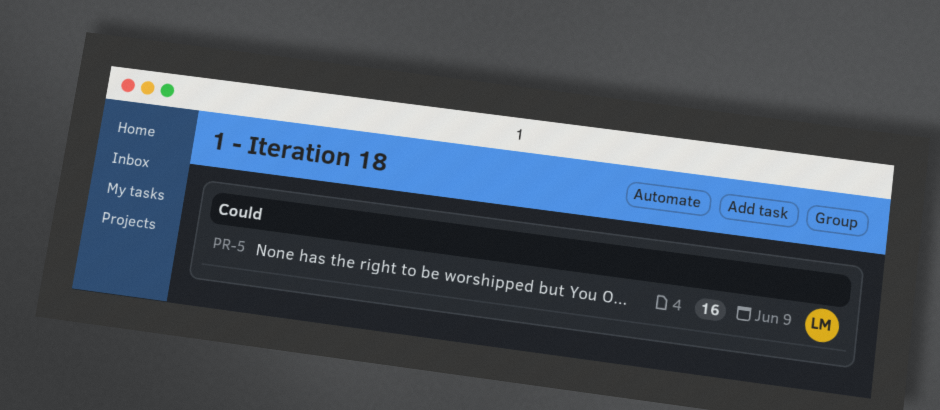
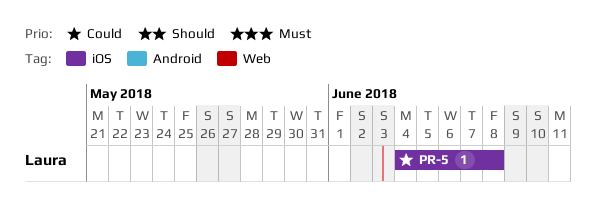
PR-5, estimate: 16 -> 1
PR-5, due: Jun 9 -> Jun 8

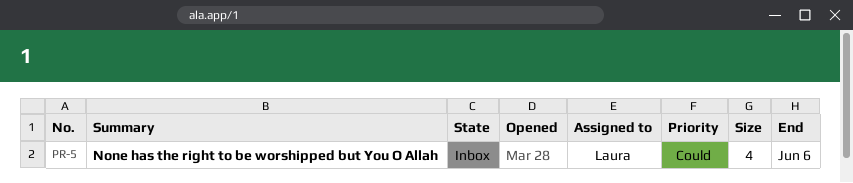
PR-5, estimate: 1 -> 4
PR-5, due: Jun 8 -> Jun 6

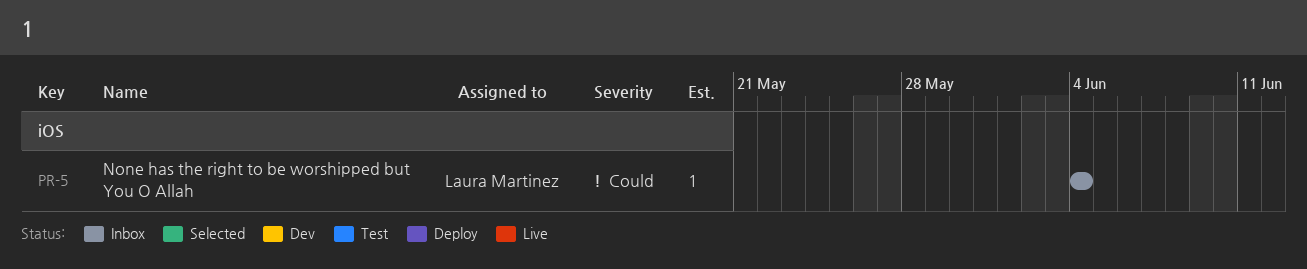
PR-5, estimate: 4 -> 1
PR-5, due: Jun 6 -> Jun 4

